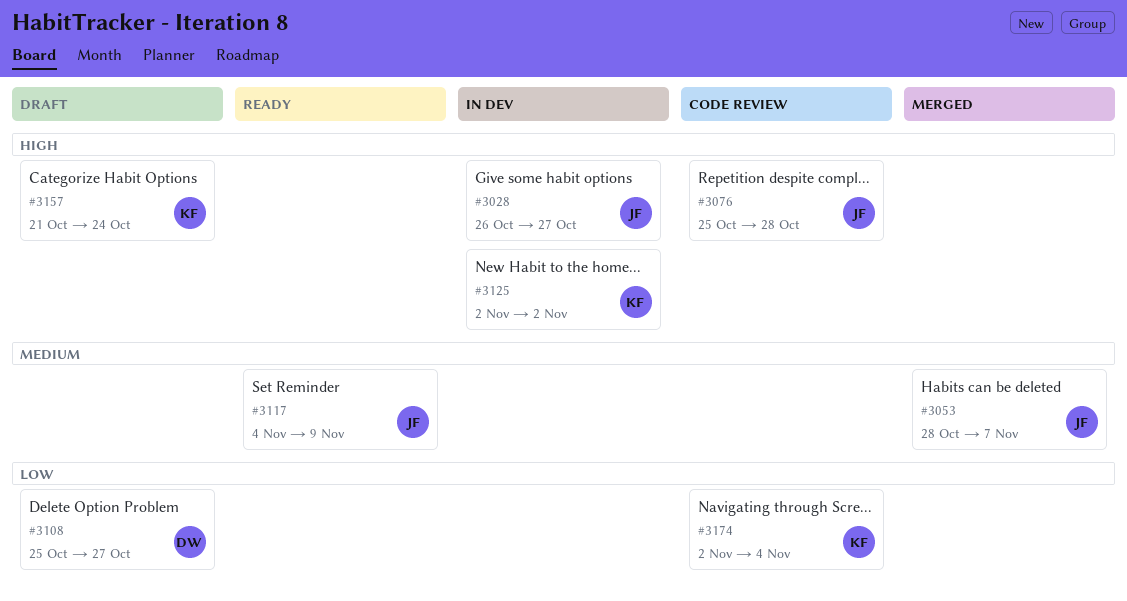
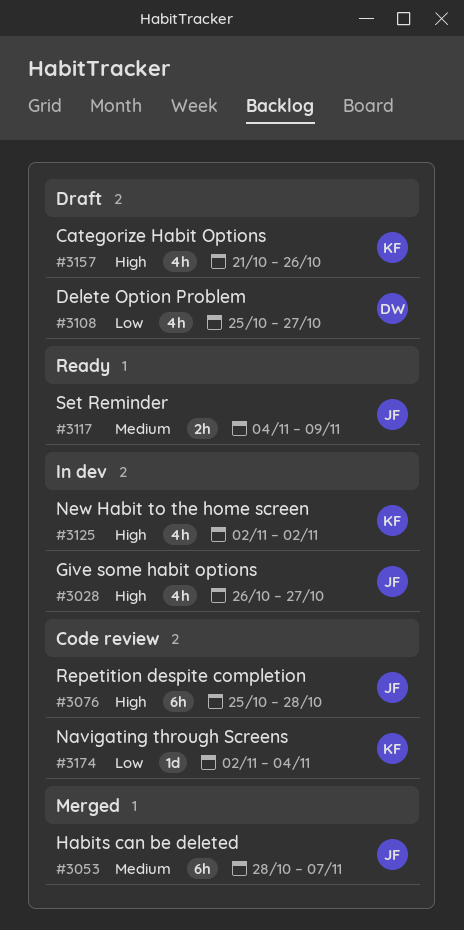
#3157, due: Oct 24 -> Oct 26

